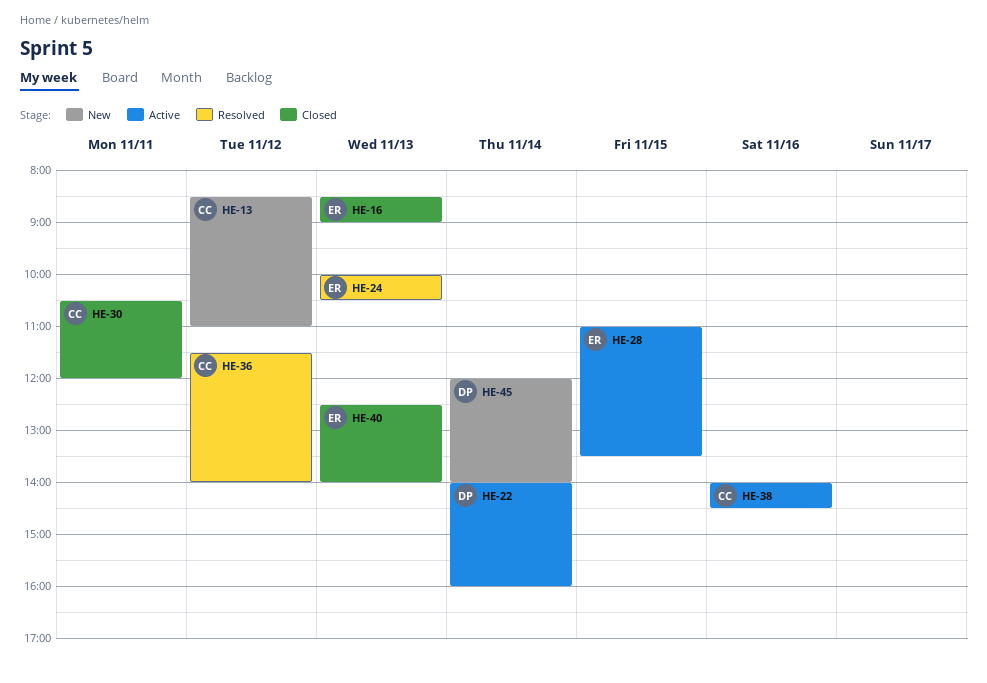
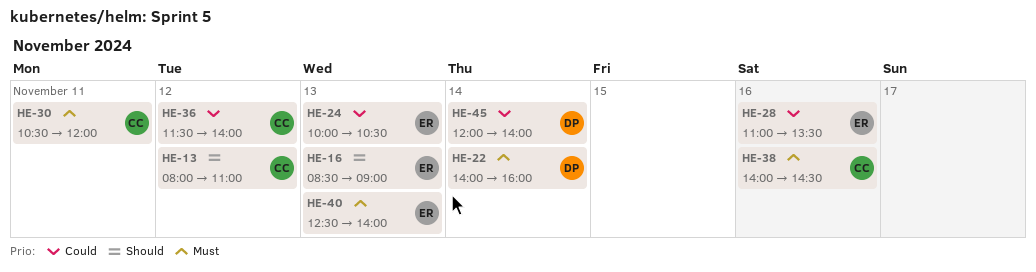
HE-13, begins: 08:30 -> 08:00
HE-28, day: Nov 15 -> Nov 16

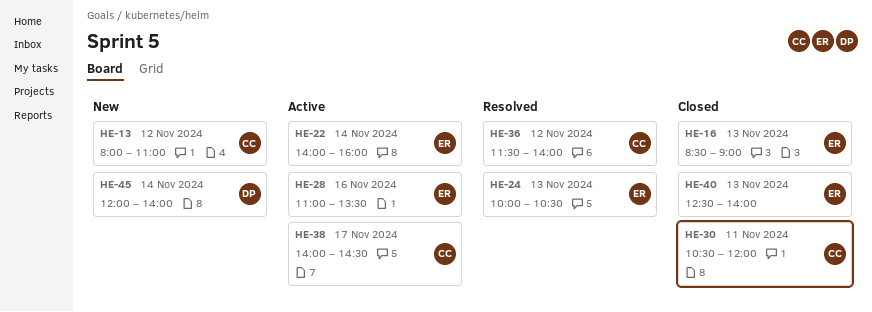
HE-22, owner: DP -> ER
HE-38, day: Nov 16 -> Nov 17

